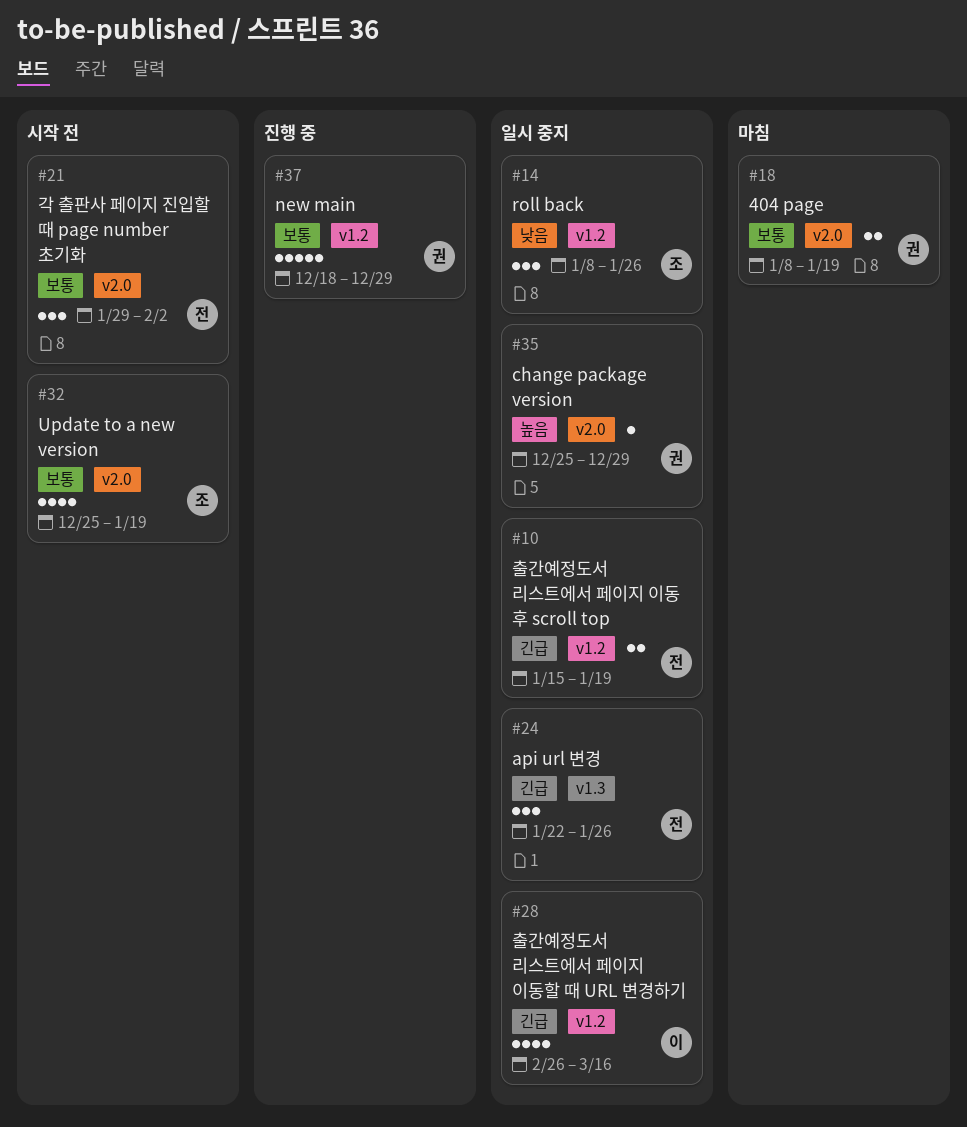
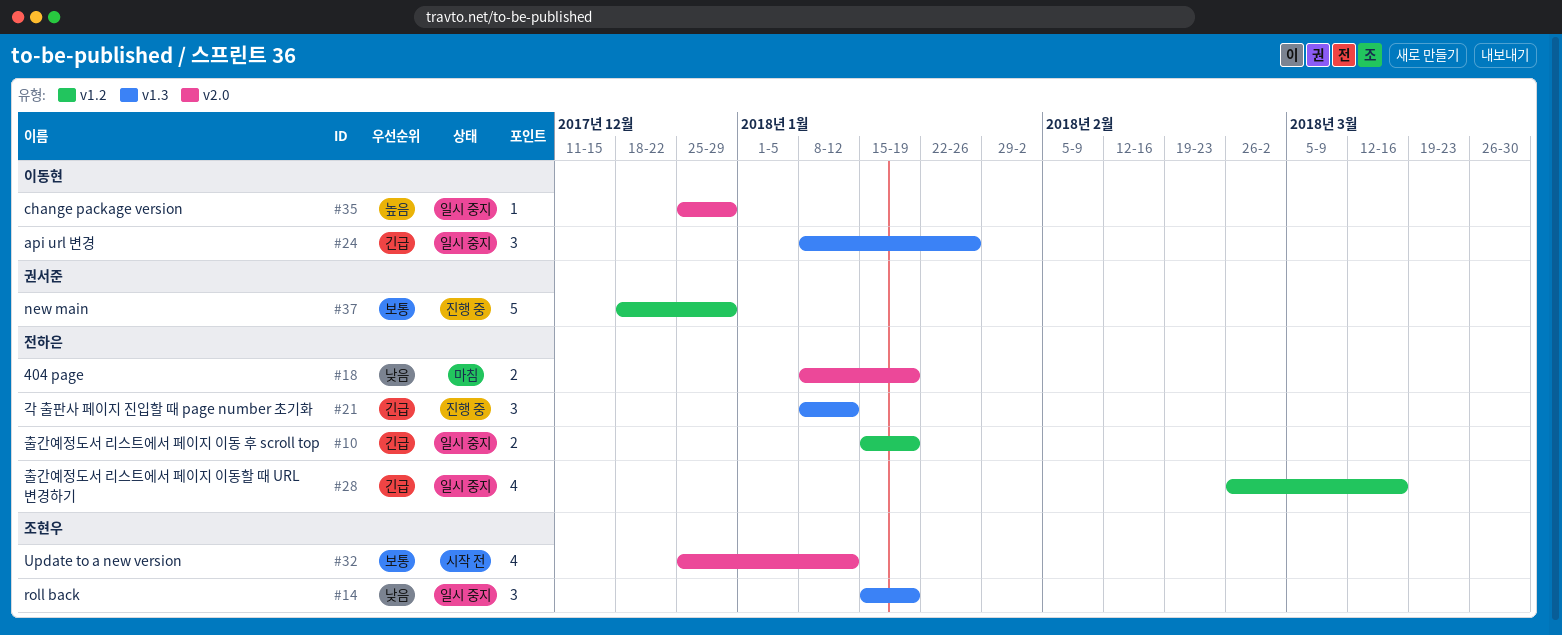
#14, label: v1.2 -> v1.3
#14, start: Jan 8 -> Jan 15
#14, due: Jan 26 -> Jan 19
#18, owner: 권서준 -> 전하은
#18, priority: 보통 -> 낮음
#21, status: 시작 전 -> 진행 중
#21, priority: 보통 -> 긴급
#21, label: v2.0 -> v1.3
#21, start: Jan 29 -> Jan 8
#21, due: Feb 2 -> Jan 12
#24, owner: 전하은 -> 이동현
#24, start: Jan 22 -> Jan 8
#28, owner: 이동현 -> 전하은
#32, due: Jan 19 -> Jan 12
#35, owner: 권서준 -> 이동현

